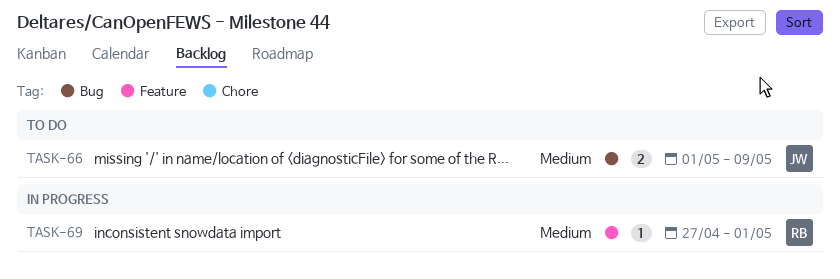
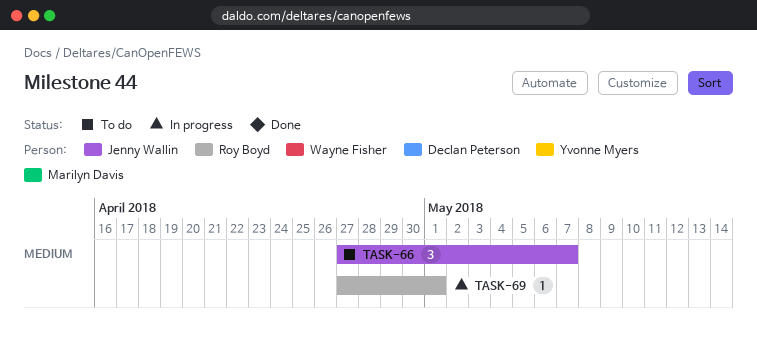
TASK-66, estimate: 2 -> 3
TASK-66, start: May 1 -> Apr 27
TASK-66, due: May 9 -> May 7

